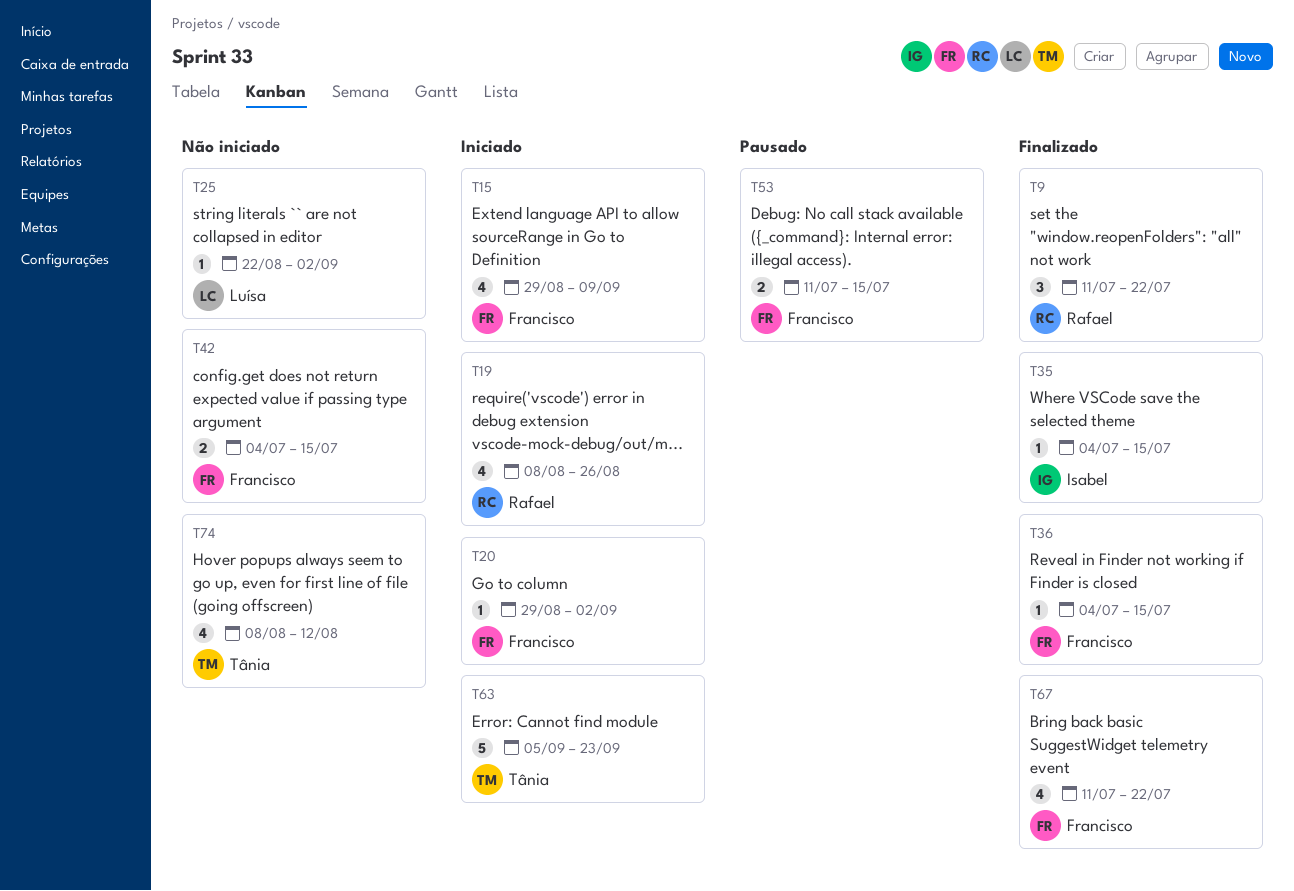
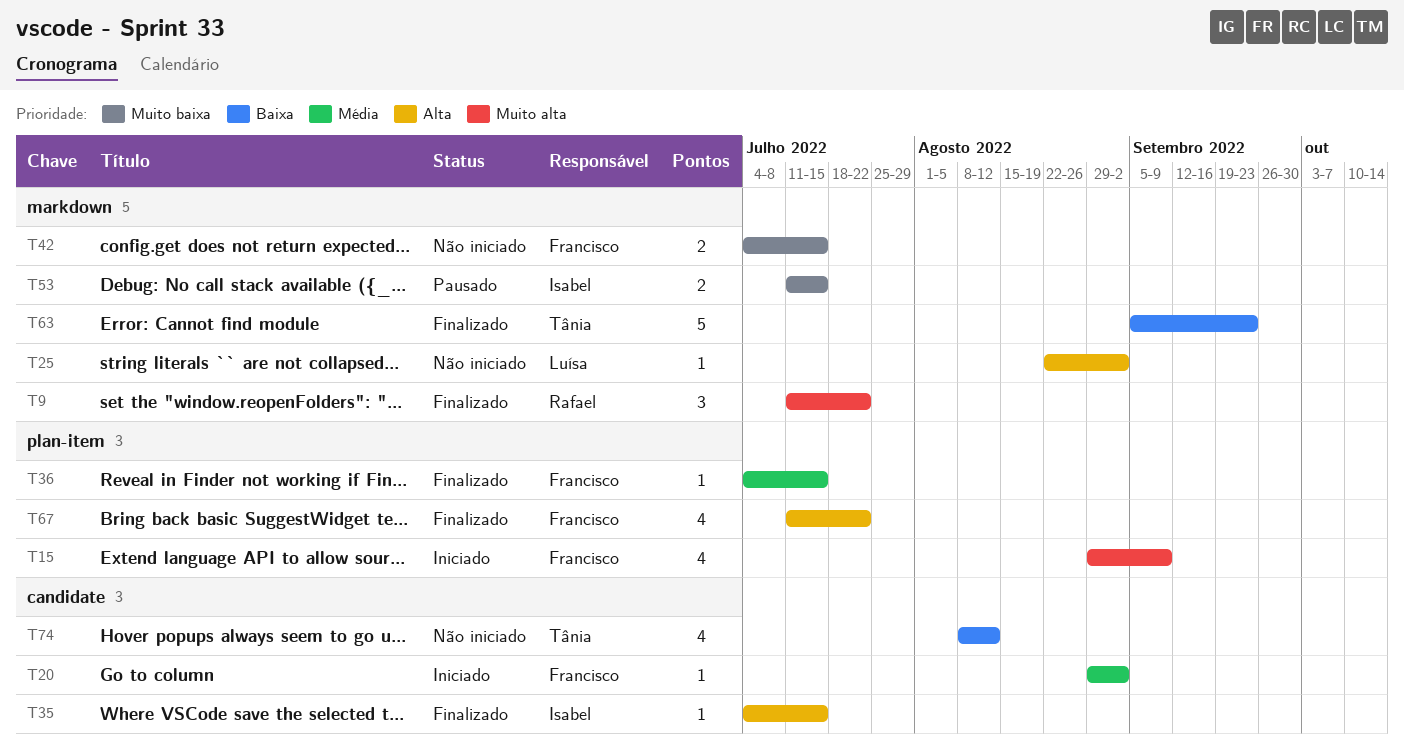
T19: present -> none
T53, owner: Francisco -> Isabel
T63, status: Iniciado -> Finalizado

